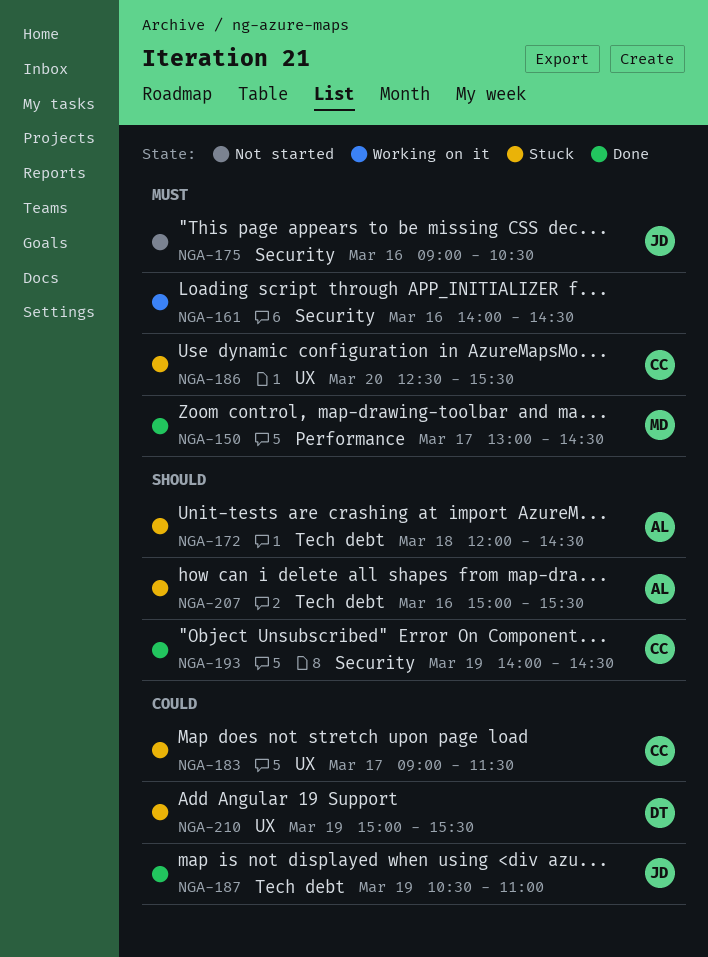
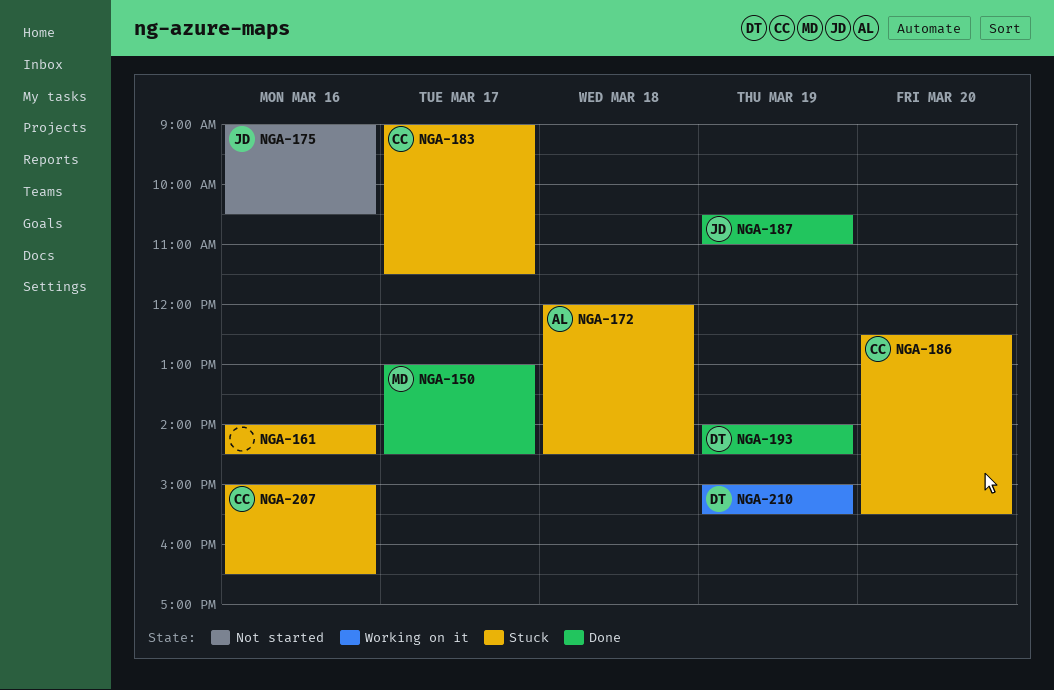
NGA-161, status: Working on it -> Stuck
NGA-193, owner: CC -> DT
NGA-207, owner: AL -> CC
NGA-207, ends: 15:30 -> 16:30
NGA-210, status: Stuck -> Working on it

